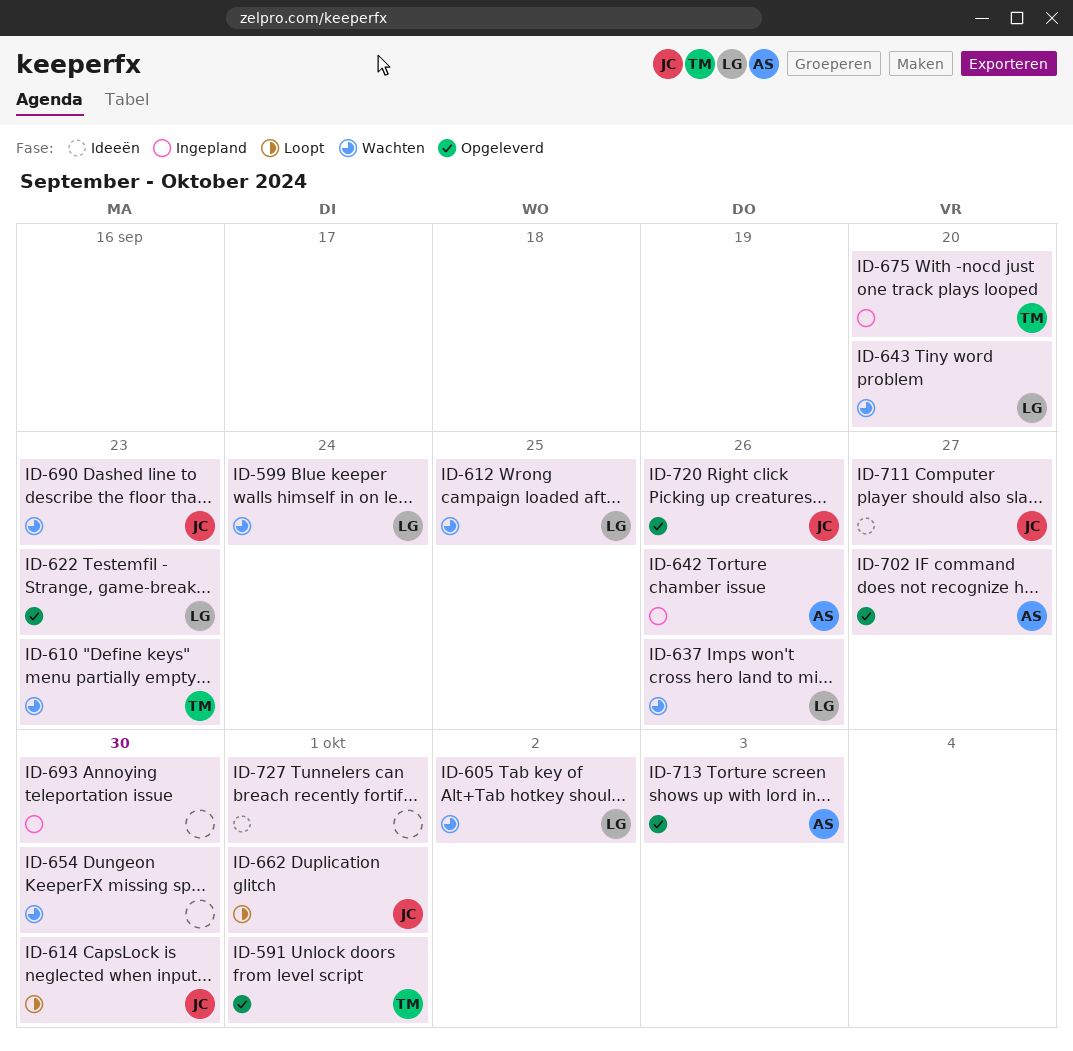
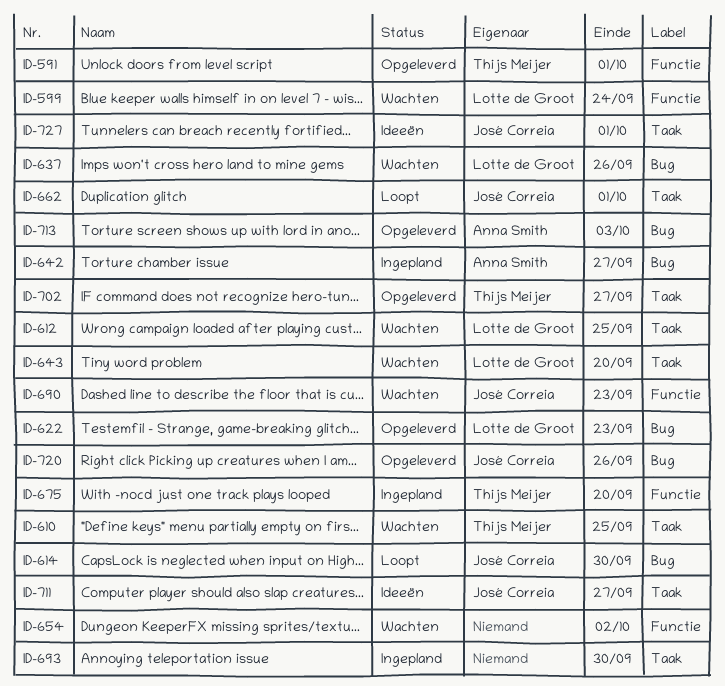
ID-605: present -> none
ID-610, due: Sep 23 -> Sep 25
ID-642, due: Sep 26 -> Sep 27
ID-654, due: Sep 30 -> Oct 2
ID-702, owner: Anna Smith -> Thijs Meijer
ID-727, owner: none -> José Correia

